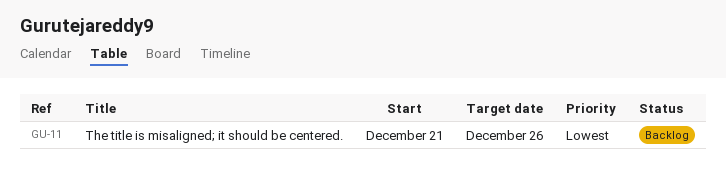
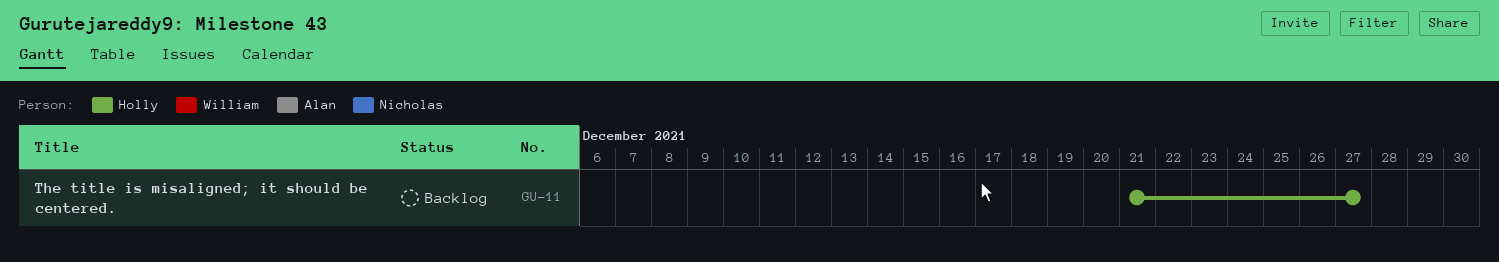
GU-11, due: Dec 26 -> Dec 27

